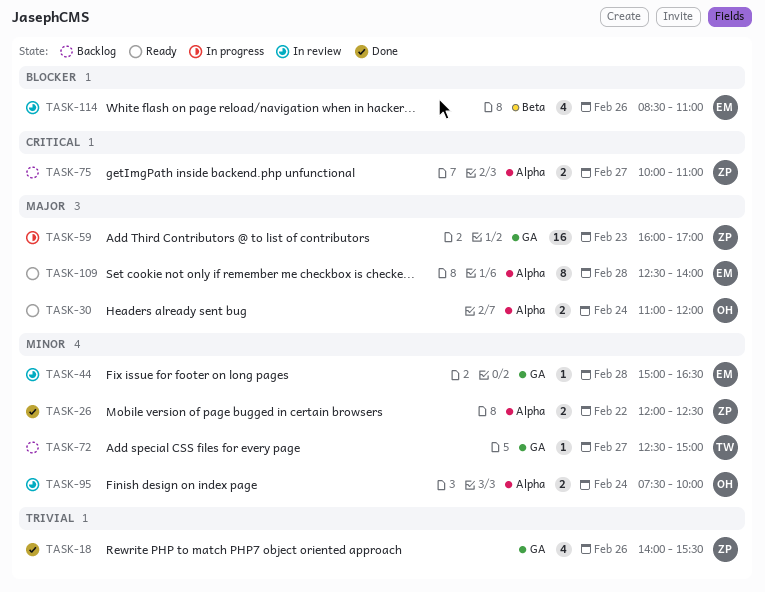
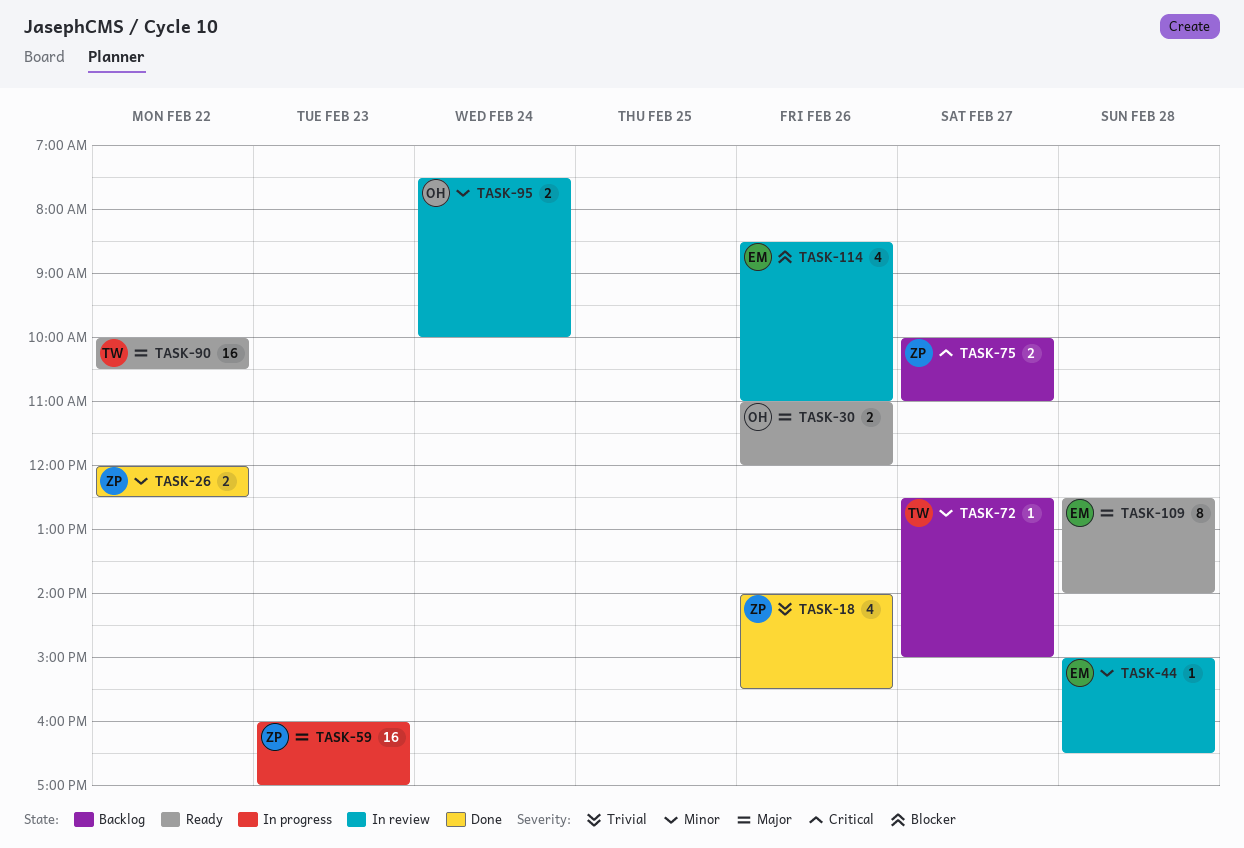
TASK-30, day: Feb 24 -> Feb 26
TASK-90: none -> present

